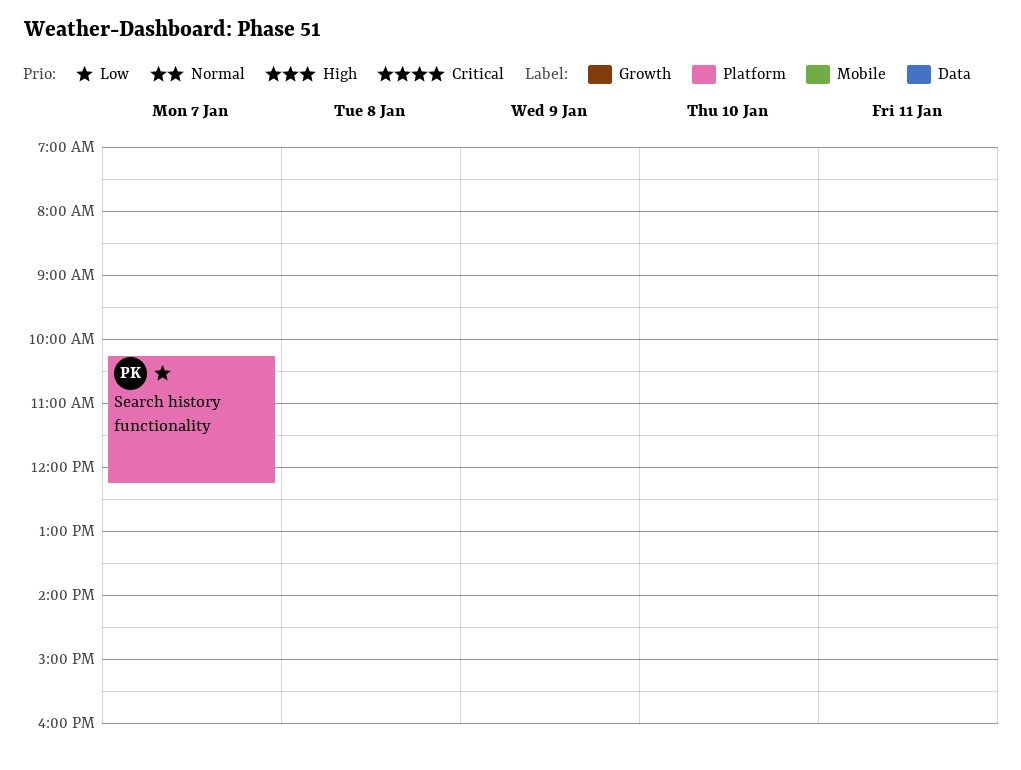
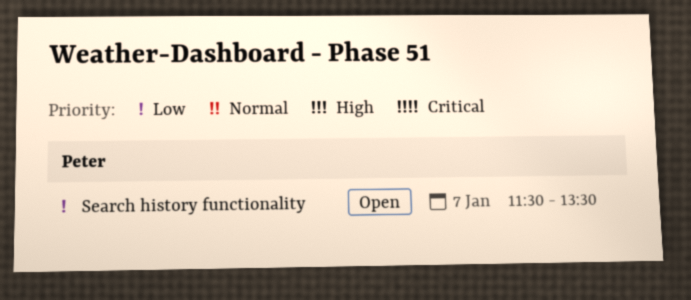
Search history functionality, begins: 10:15 -> 11:30
Search history functionality, ends: 12:15 -> 13:30

